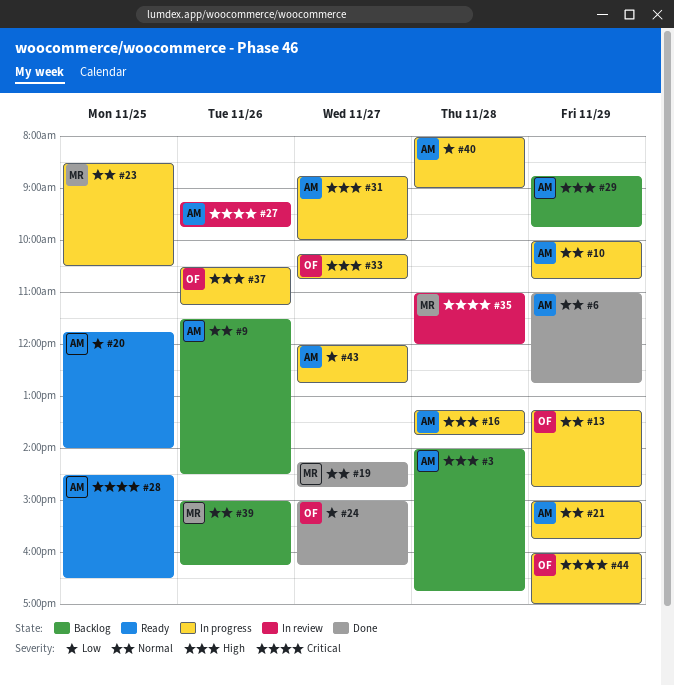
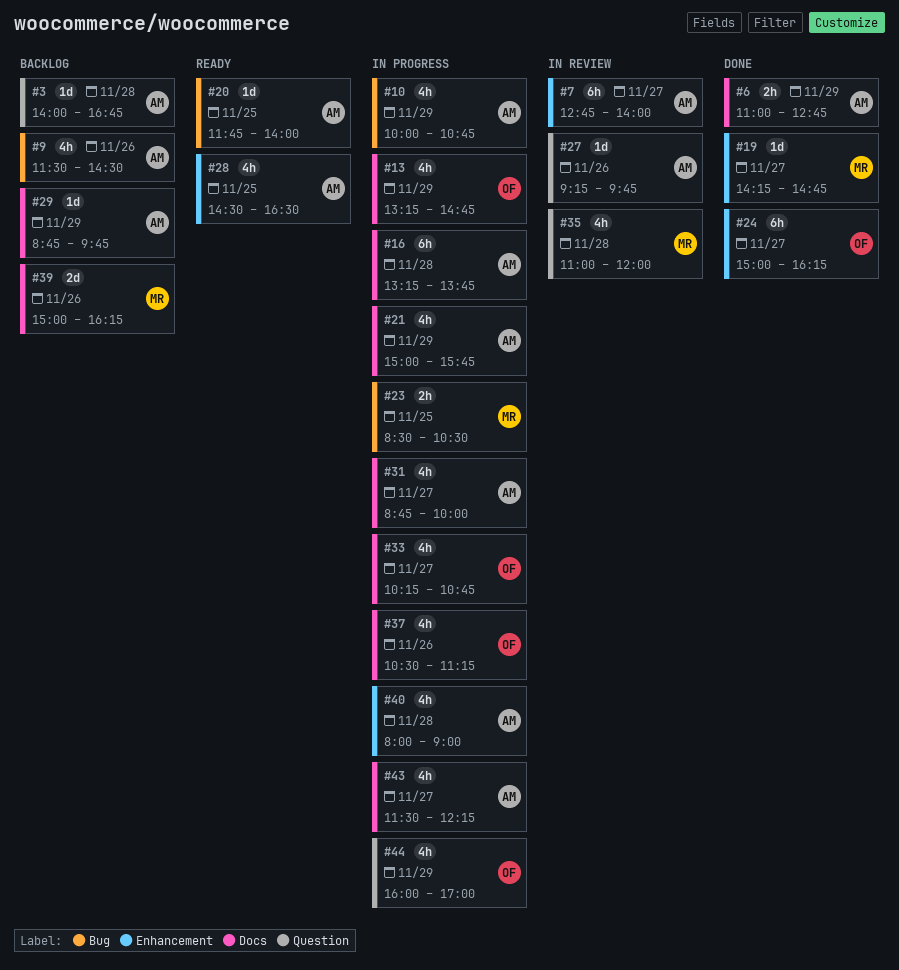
#7: none -> present
#43, begins: 12:00 -> 11:30
#43, ends: 12:45 -> 12:15

